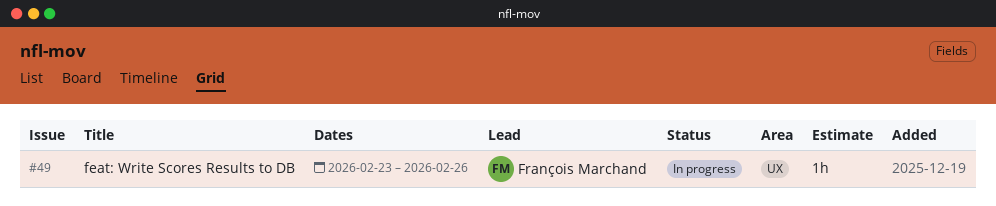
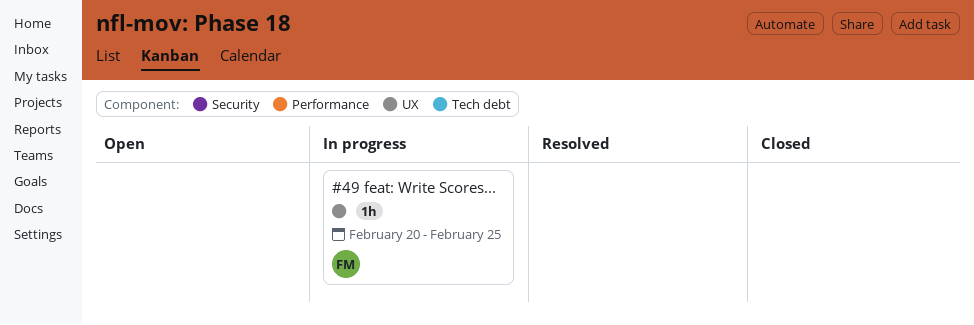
#49, start: Feb 23 -> Feb 20
#49, due: Feb 26 -> Feb 25

